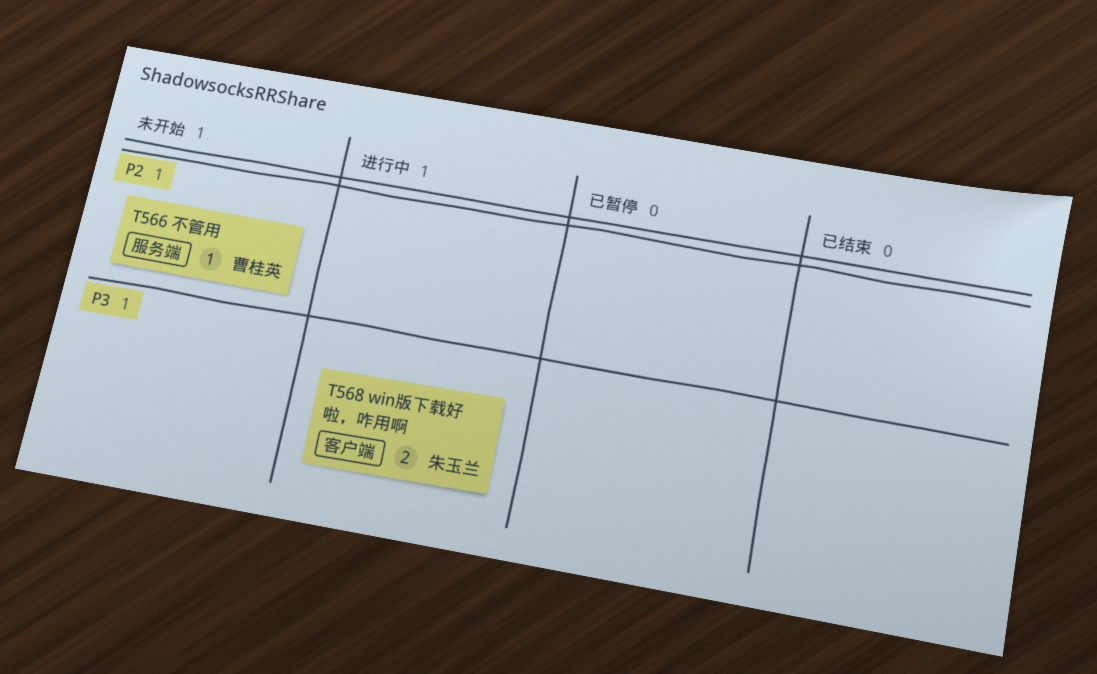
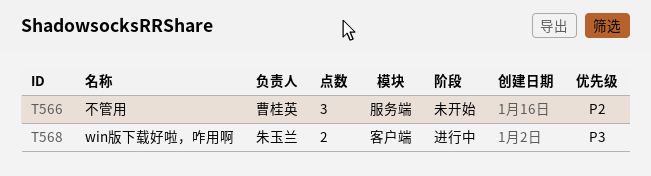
T566, estimate: 1 -> 3

